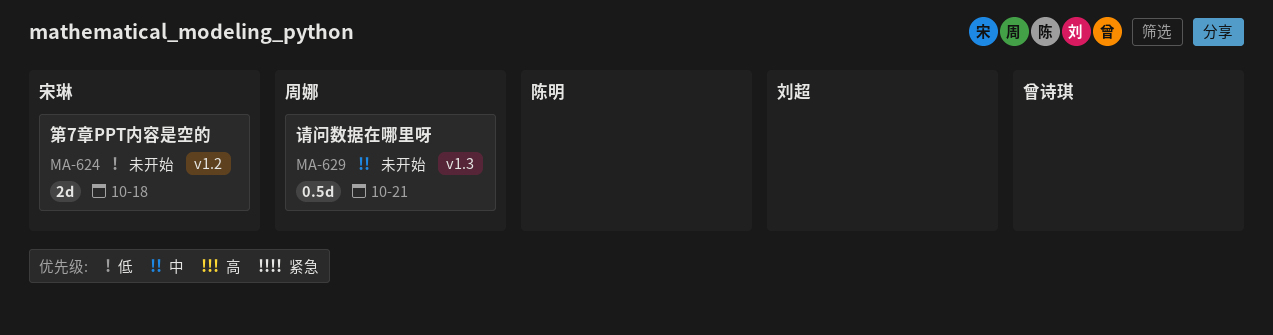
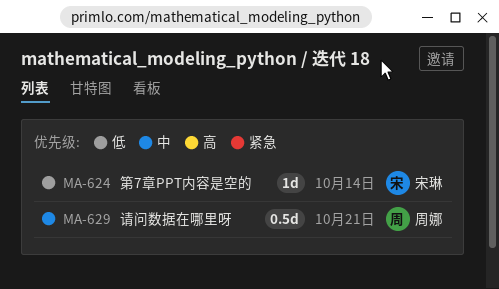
MA-624, estimate: 2d -> 1d
MA-624, due: Oct 18 -> Oct 14

